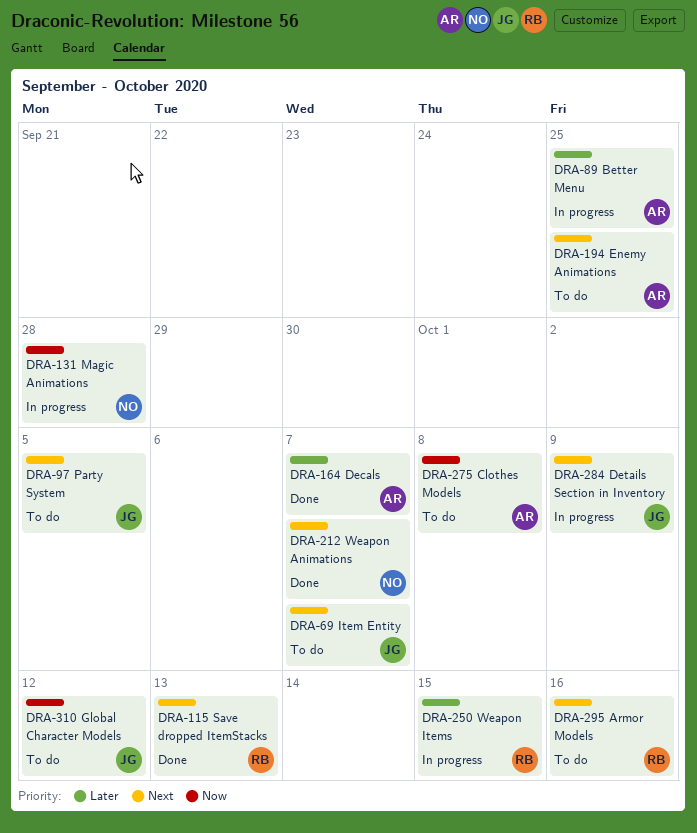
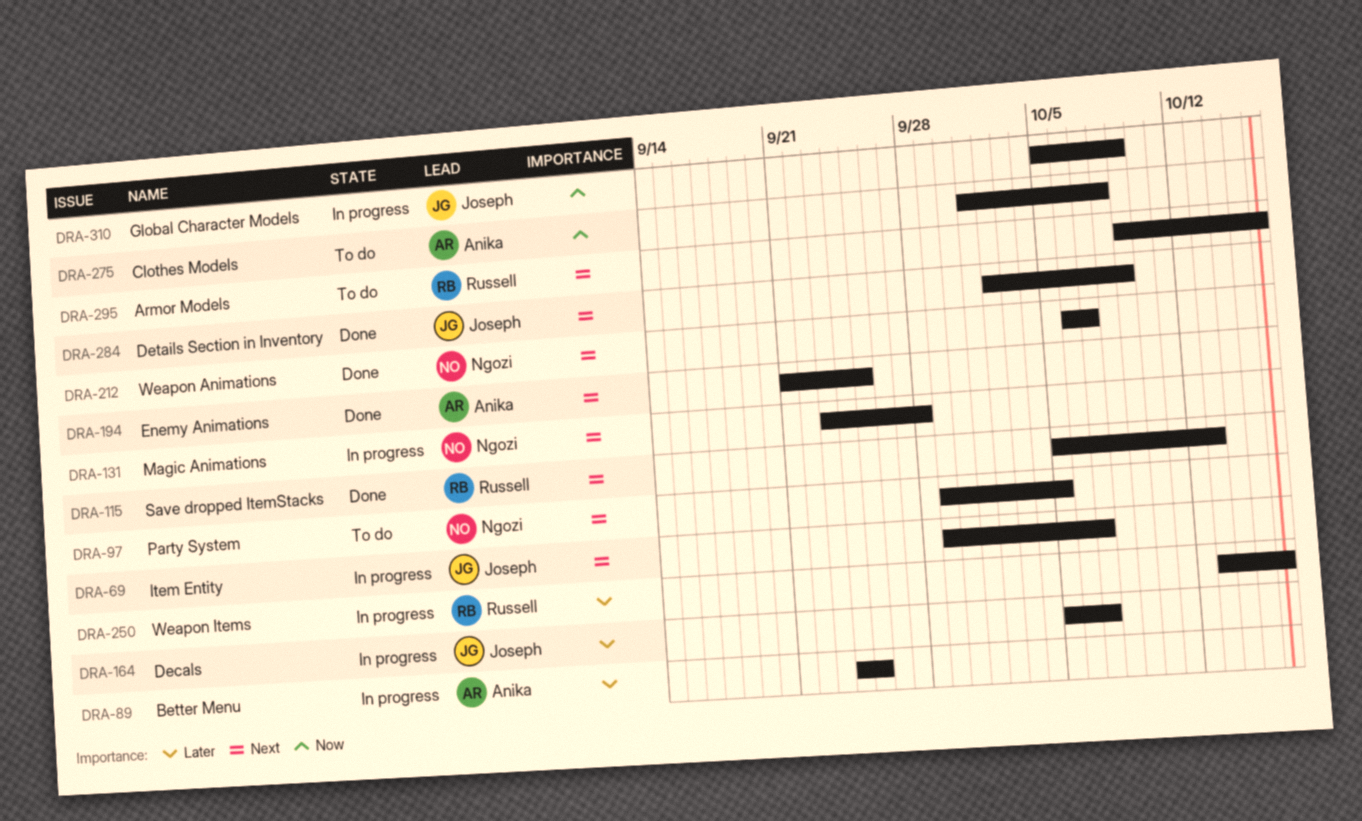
DRA-69, status: To do -> In progress
DRA-97, owner: Joseph -> Ngozi
DRA-131, priority: Now -> Next
DRA-164, status: Done -> In progress
DRA-164, owner: Anika -> Joseph
DRA-194, status: To do -> Done
DRA-250, due: Oct 15 -> Oct 16
DRA-284, status: In progress -> Done
DRA-310, status: To do -> In progress
DRA-310, due: Oct 12 -> Oct 9

